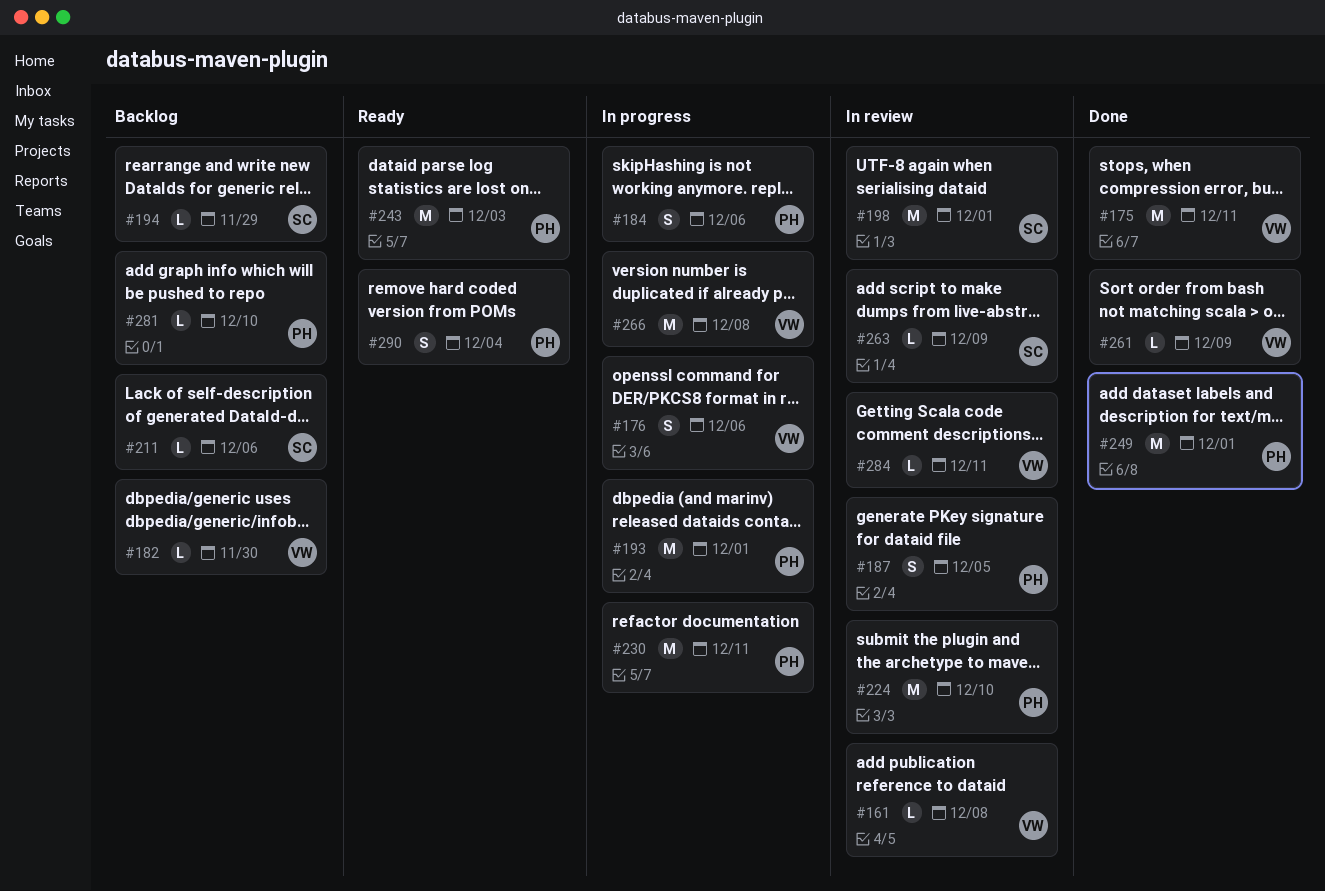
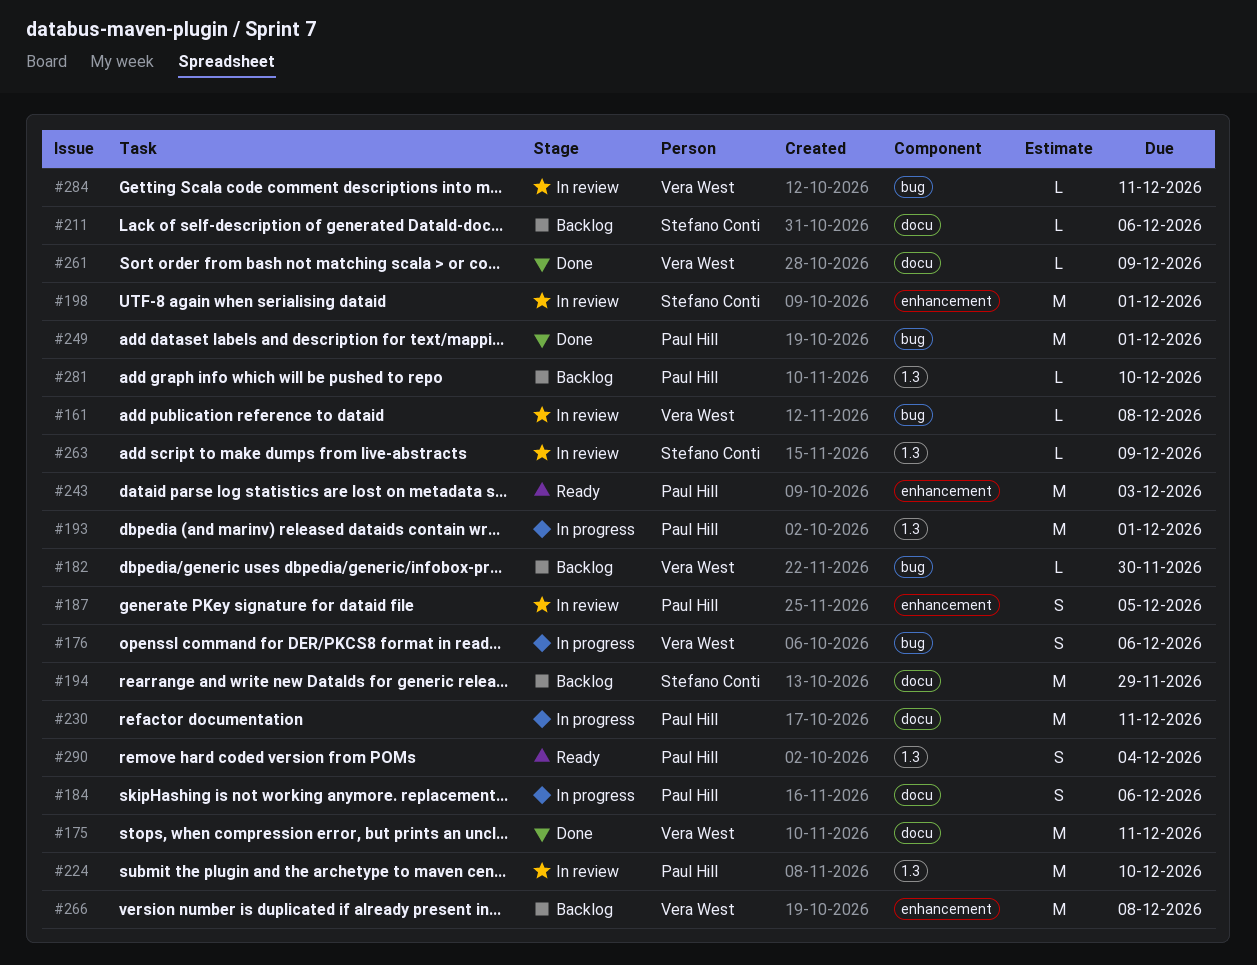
#194, estimate: L -> M
#266, status: In progress -> Backlog

